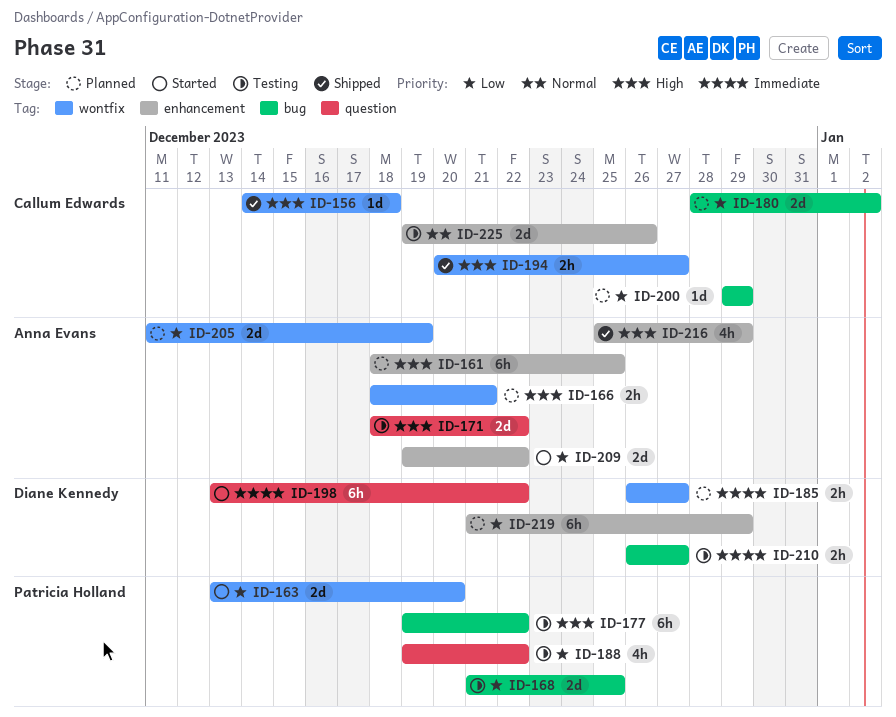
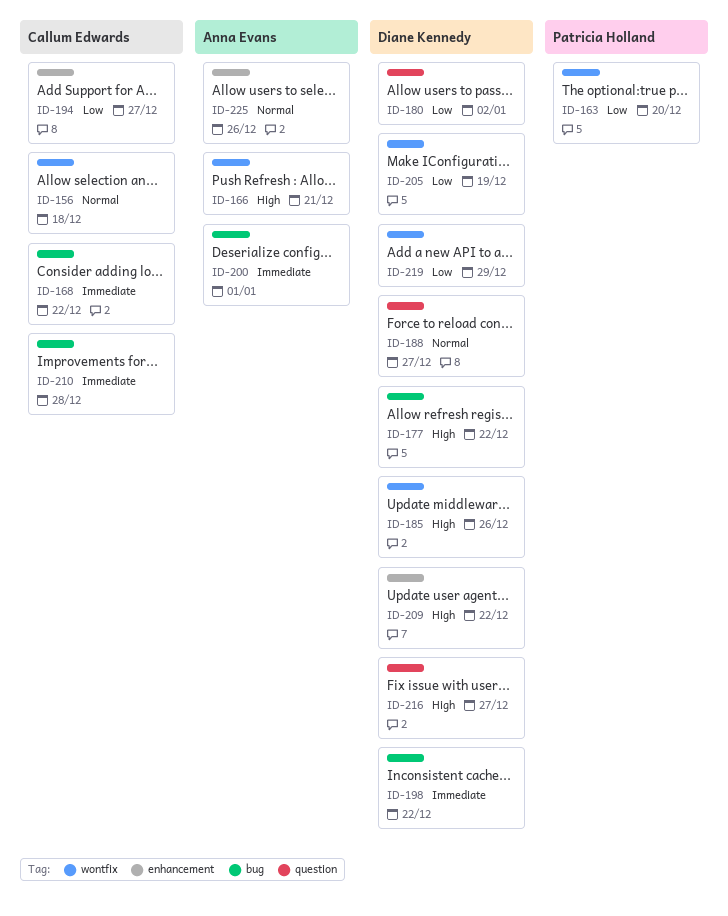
ID-156, priority: High -> Normal
ID-161: present -> none
ID-168, owner: Patricia Holland -> Callum Edwards
ID-168, priority: Low -> Immediate
ID-168, due: Dec 25 -> Dec 22
ID-171: present -> none
ID-177, owner: Patricia Holland -> Diane Kennedy
ID-180, owner: Callum Edwards -> Diane Kennedy
ID-180, label: bug -> question
ID-185, priority: Immediate -> High
ID-185, due: Dec 27 -> Dec 26
ID-188, owner: Patricia Holland -> Diane Kennedy
ID-188, priority: Low -> Normal
ID-188, due: Dec 22 -> Dec 27
ID-194, priority: High -> Low
ID-194, label: wontfix -> enhancement
ID-198, label: question -> bug
ID-200, owner: Callum Edwards -> Anna Evans
ID-200, priority: Low -> Immediate
ID-200, due: Dec 29 -> Jan 1
ID-205, owner: Anna Evans -> Diane Kennedy
ID-209, owner: Anna Evans -> Diane Kennedy
ID-209, priority: Low -> High
ID-210, owner: Diane Kennedy -> Callum Edwards
ID-210, due: Dec 27 -> Dec 28
ID-216, owner: Anna Evans -> Diane Kennedy
ID-216, label: enhancement -> question
ID-216, due: Dec 29 -> Dec 27
ID-219, label: enhancement -> wontfix
ID-225, owner: Callum Edwards -> Anna Evans

